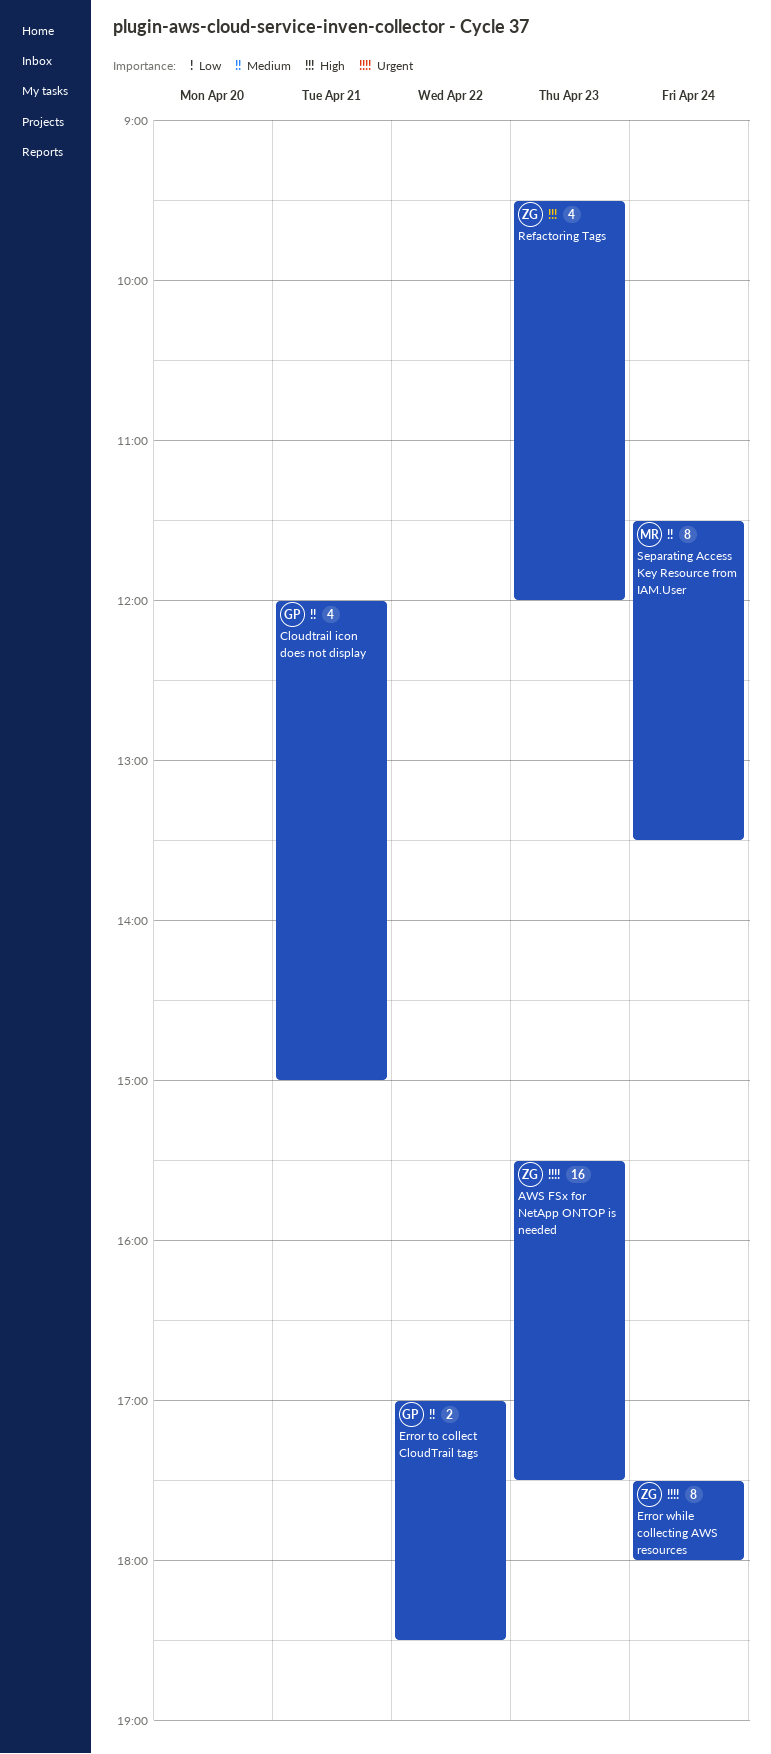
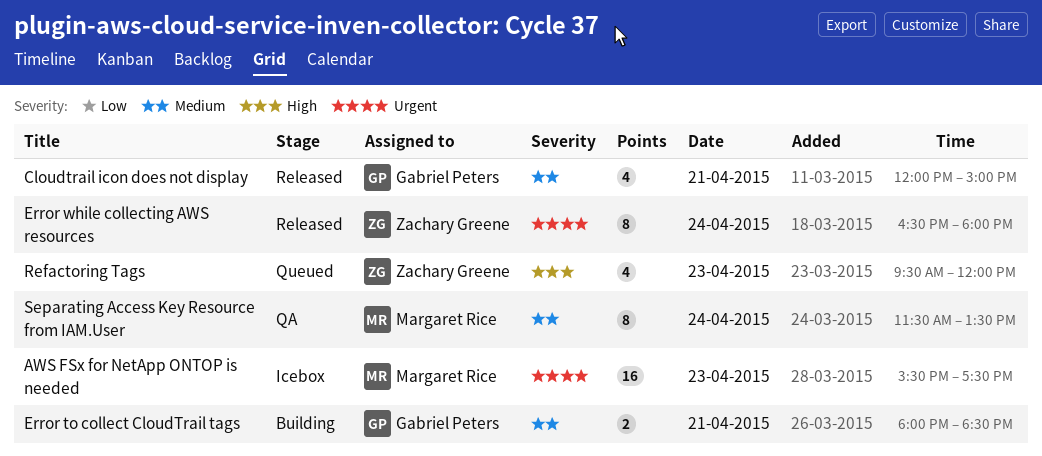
AWS FSx for NetApp ONTOP is needed, owner: Zachary Greene -> Margaret Rice
Error to collect CloudTrail tags, day: Apr 22 -> Apr 21
Error to collect CloudTrail tags, begins: 17:00 -> 18:00
Error while collecting AWS resources, begins: 17:30 -> 16:30

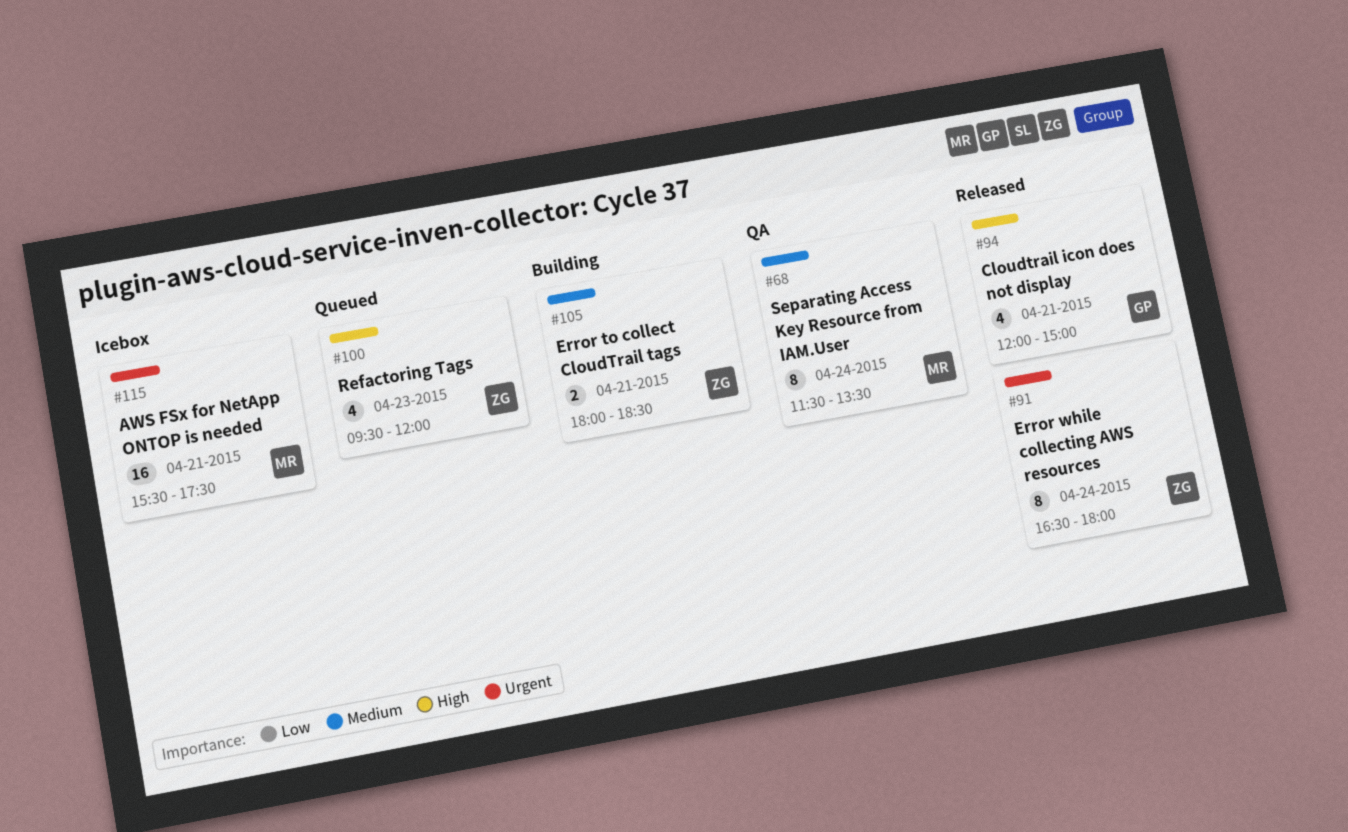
AWS FSx for NetApp ONTOP is needed, day: Apr 23 -> Apr 21
Cloudtrail icon does not display, priority: Medium -> High
Error to collect CloudTrail tags, owner: Gabriel Peters -> Zachary Greene

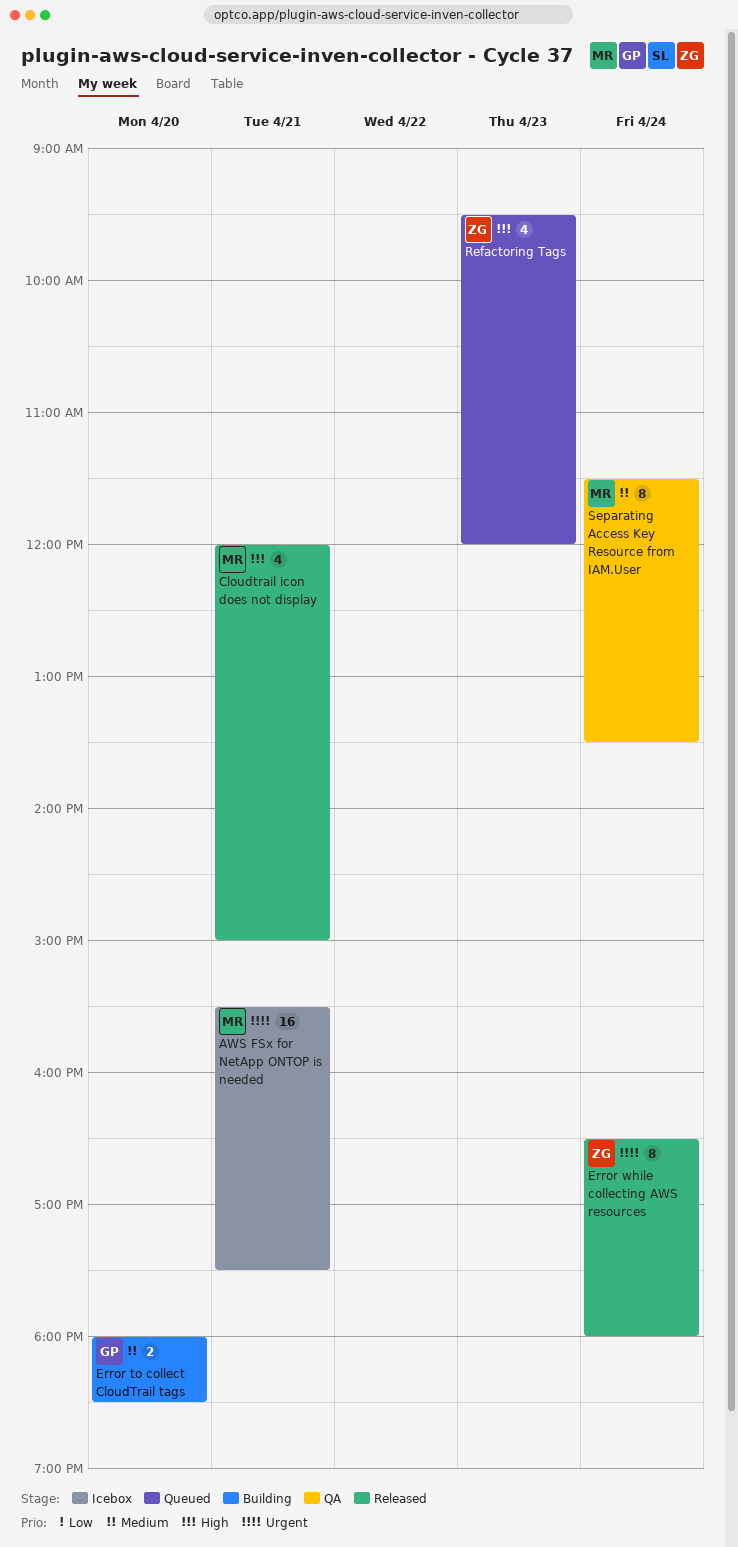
Cloudtrail icon does not display, owner: GP -> MR
Error to collect CloudTrail tags, owner: ZG -> GP
Error to collect CloudTrail tags, day: Apr 21 -> Apr 20

